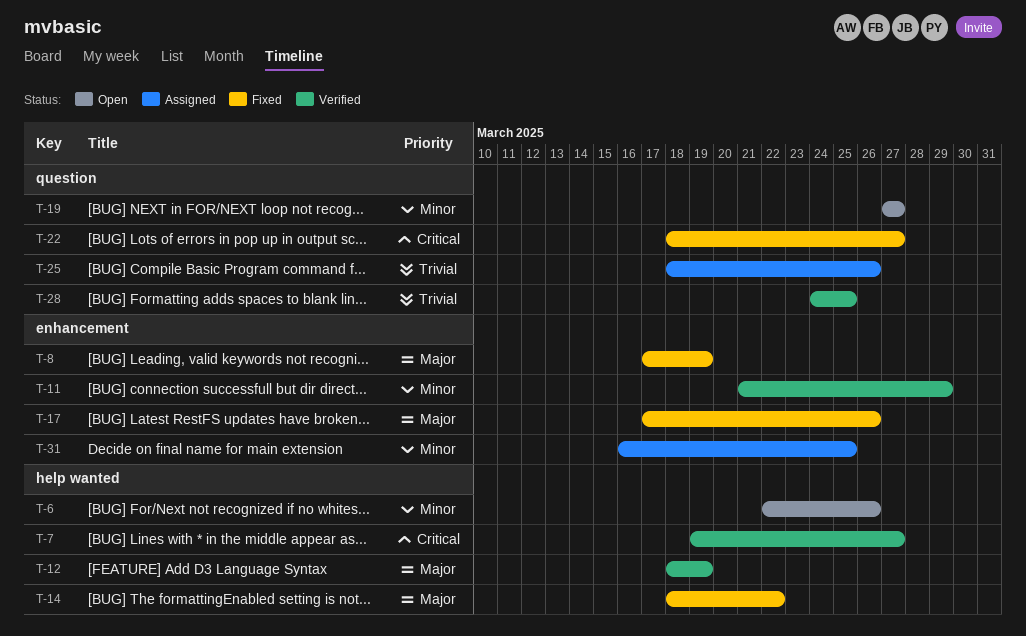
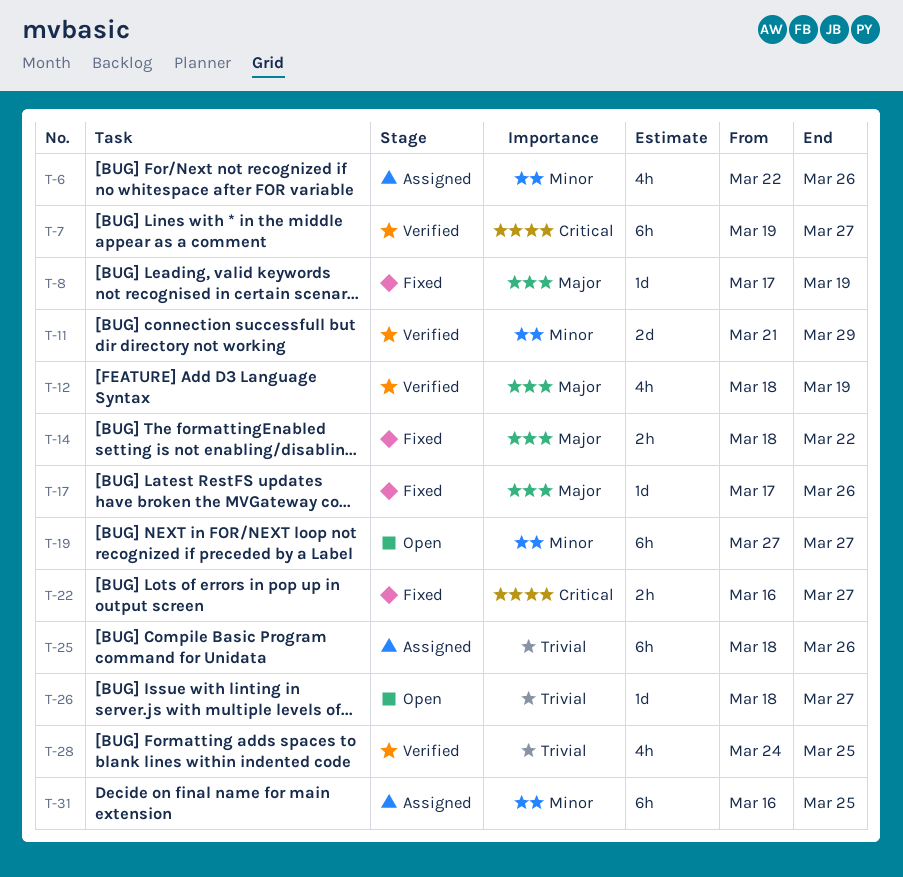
T-6, status: Open -> Assigned
T-22, start: Mar 18 -> Mar 16
T-26: none -> present

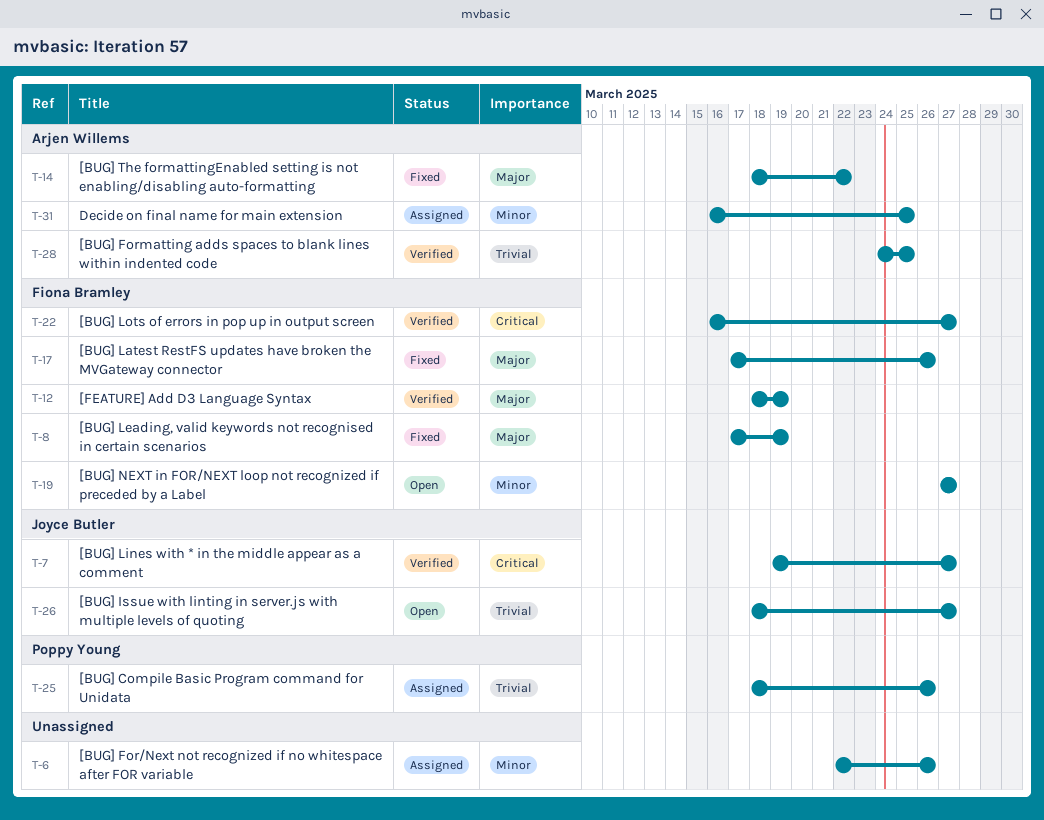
T-11: present -> none
T-22, status: Fixed -> Verified

